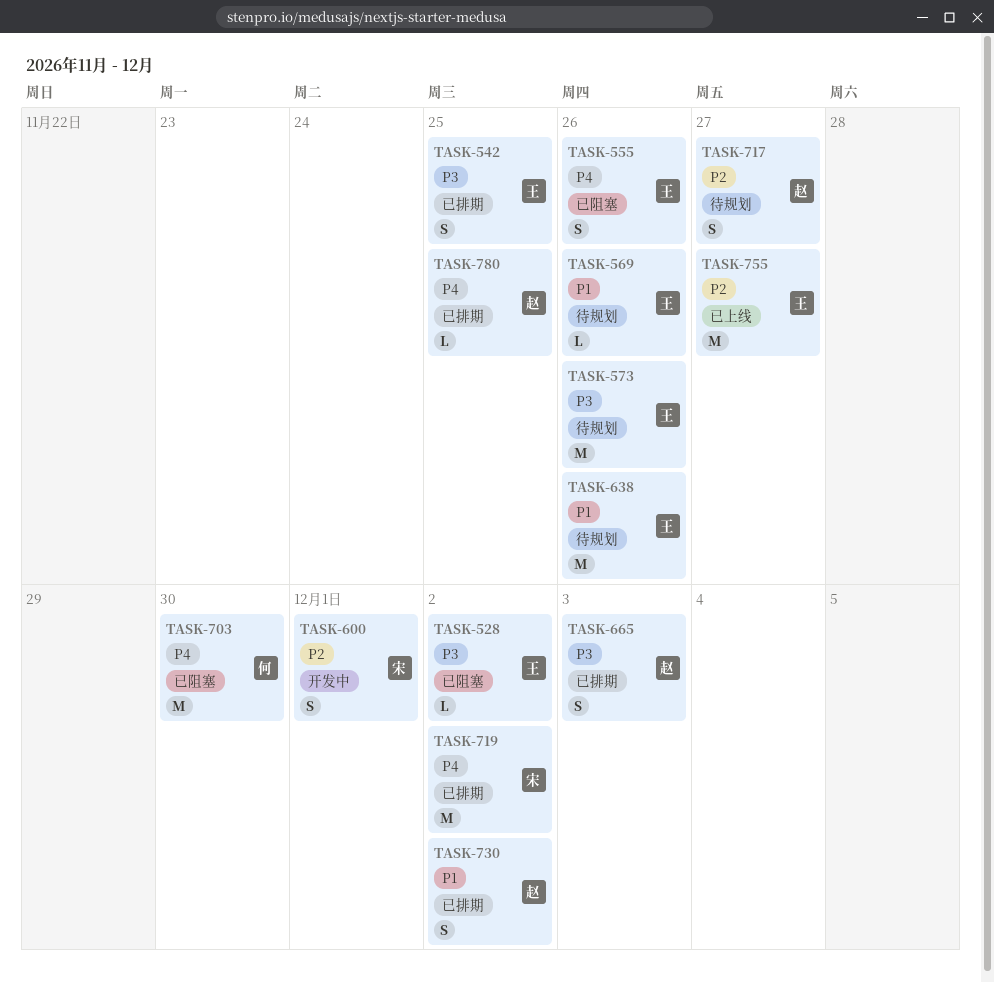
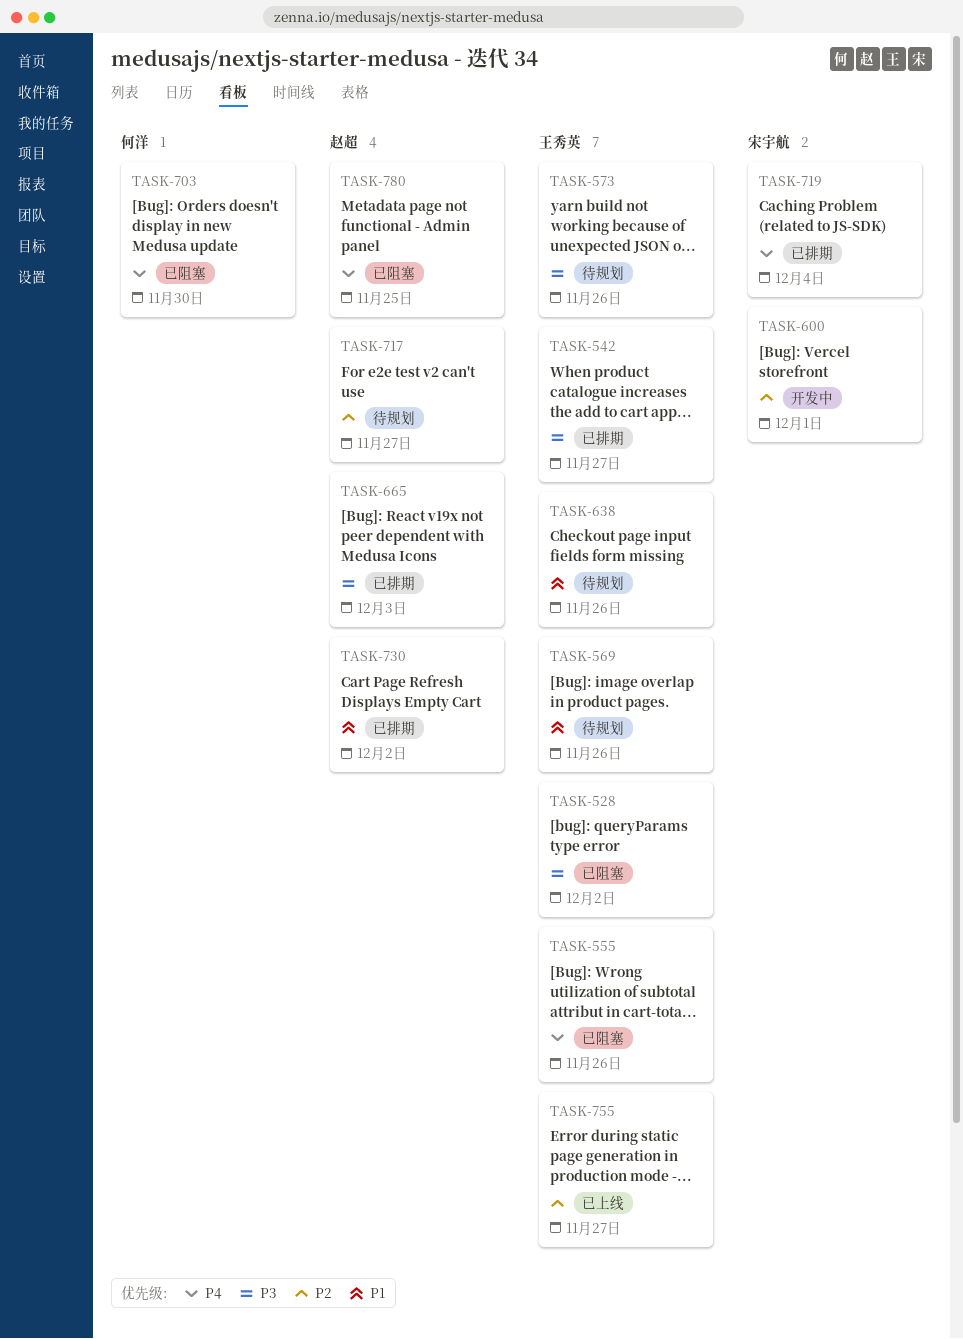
TASK-542, due: Nov 25 -> Nov 27
TASK-719, due: Dec 2 -> Dec 4
TASK-780, status: 已排期 -> 已阻塞

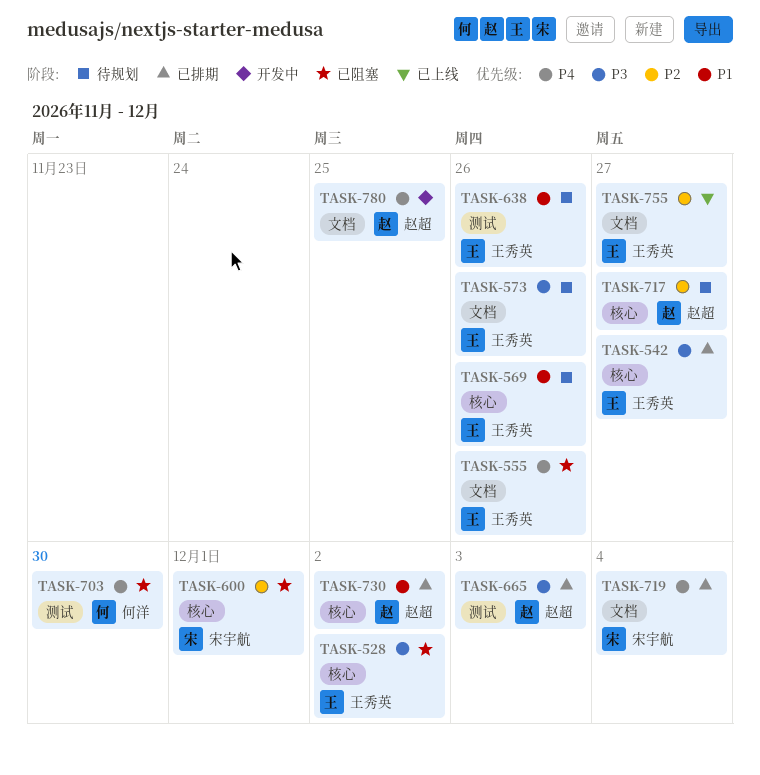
TASK-600, status: 开发中 -> 已阻塞
TASK-780, status: 已阻塞 -> 开发中

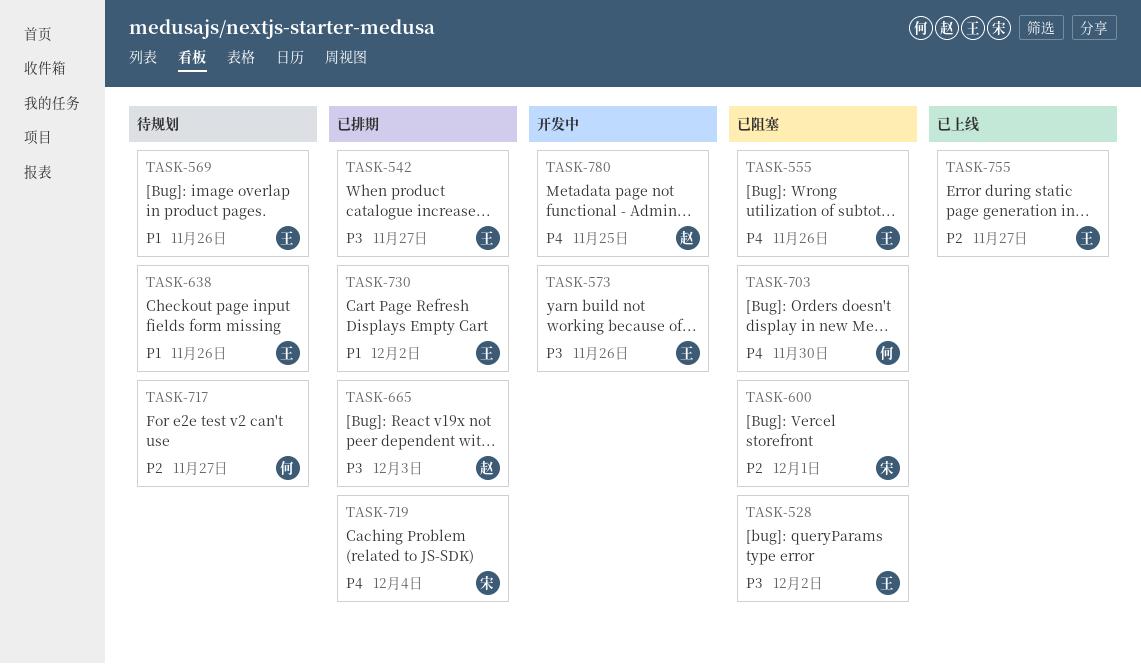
TASK-573, status: 待规划 -> 开发中
TASK-717, owner: 赵超 -> 何洋
TASK-730, owner: 赵超 -> 王秀英

